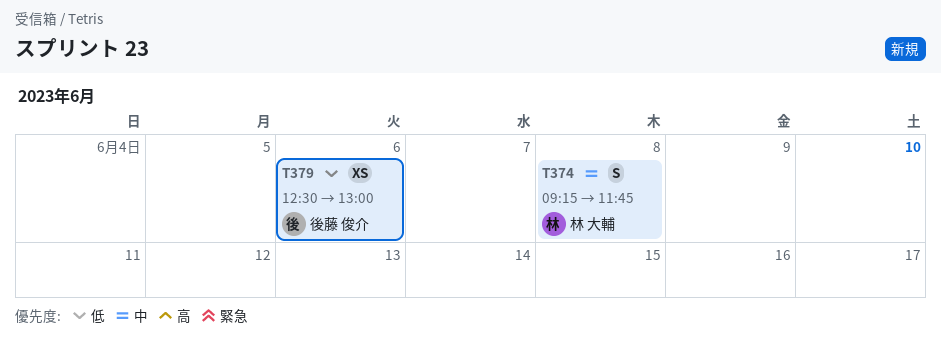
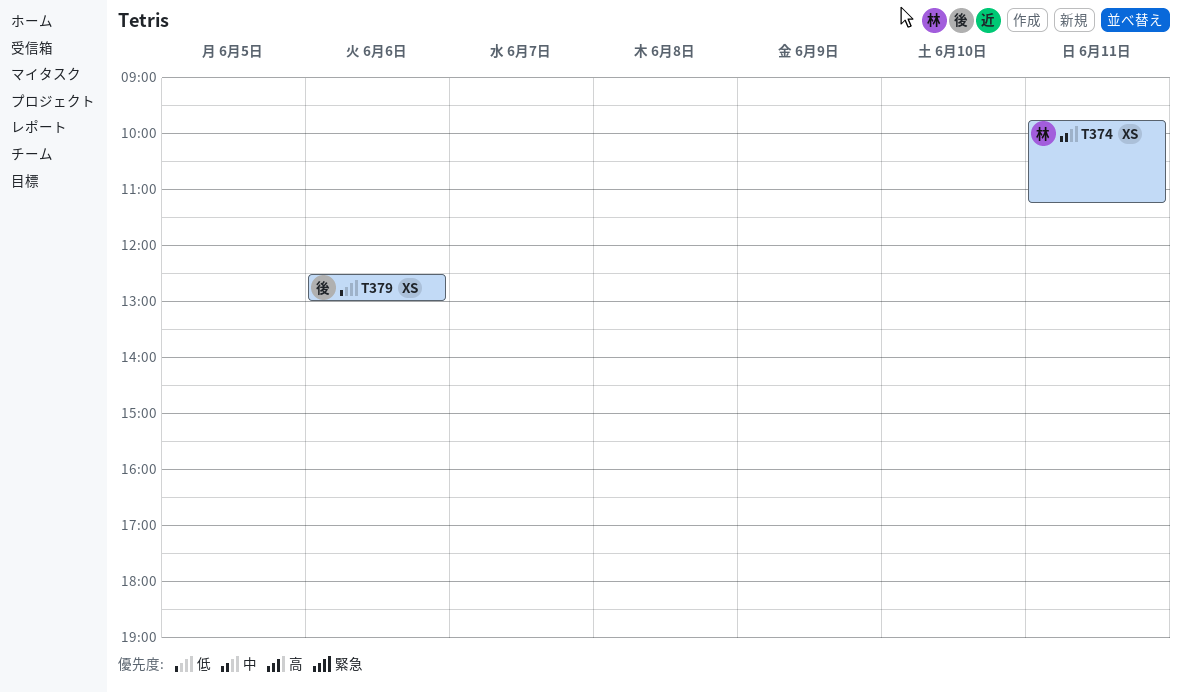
T374, estimate: S -> XS
T374, day: Jun 8 -> Jun 11
T374, begins: 09:15 -> 09:45
T374, ends: 11:45 -> 11:15

